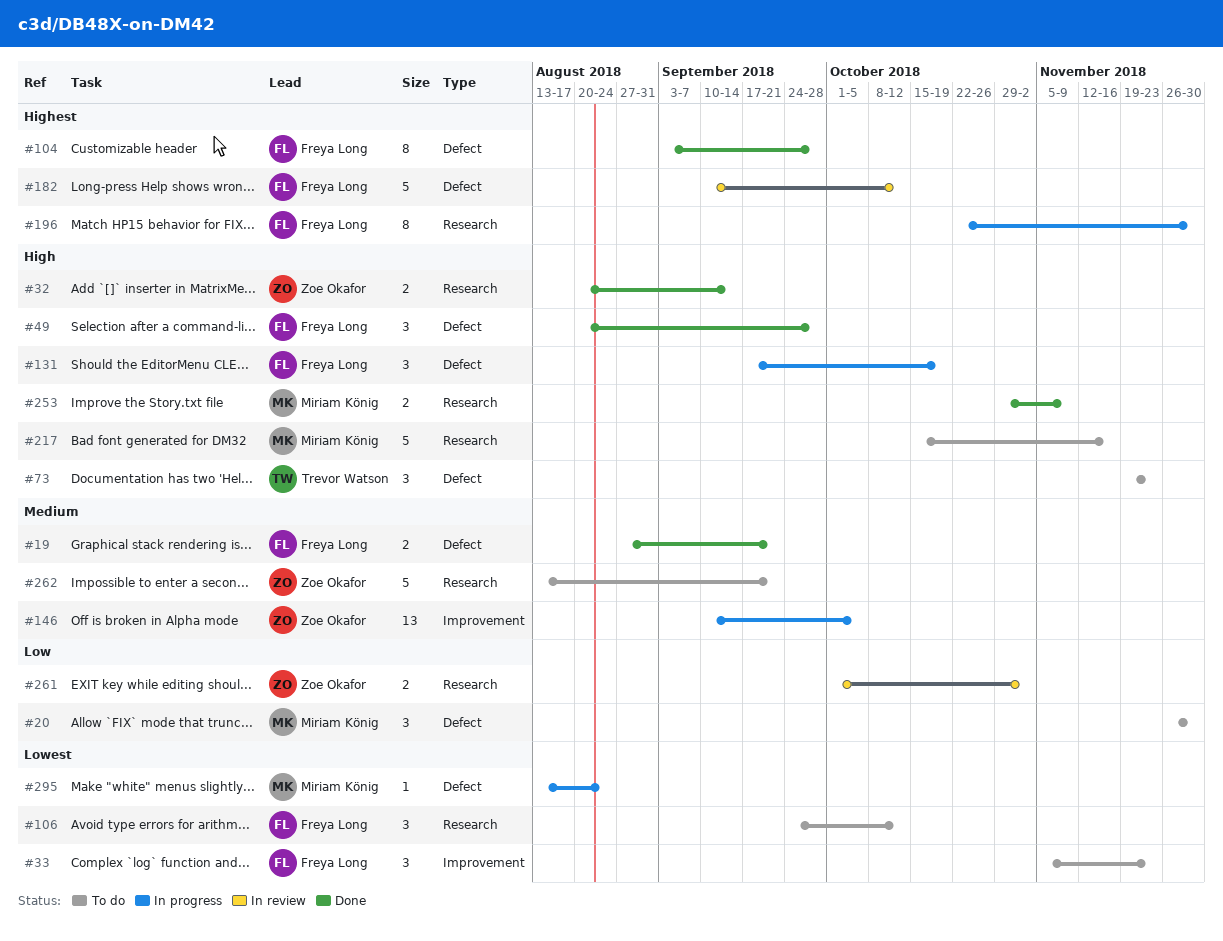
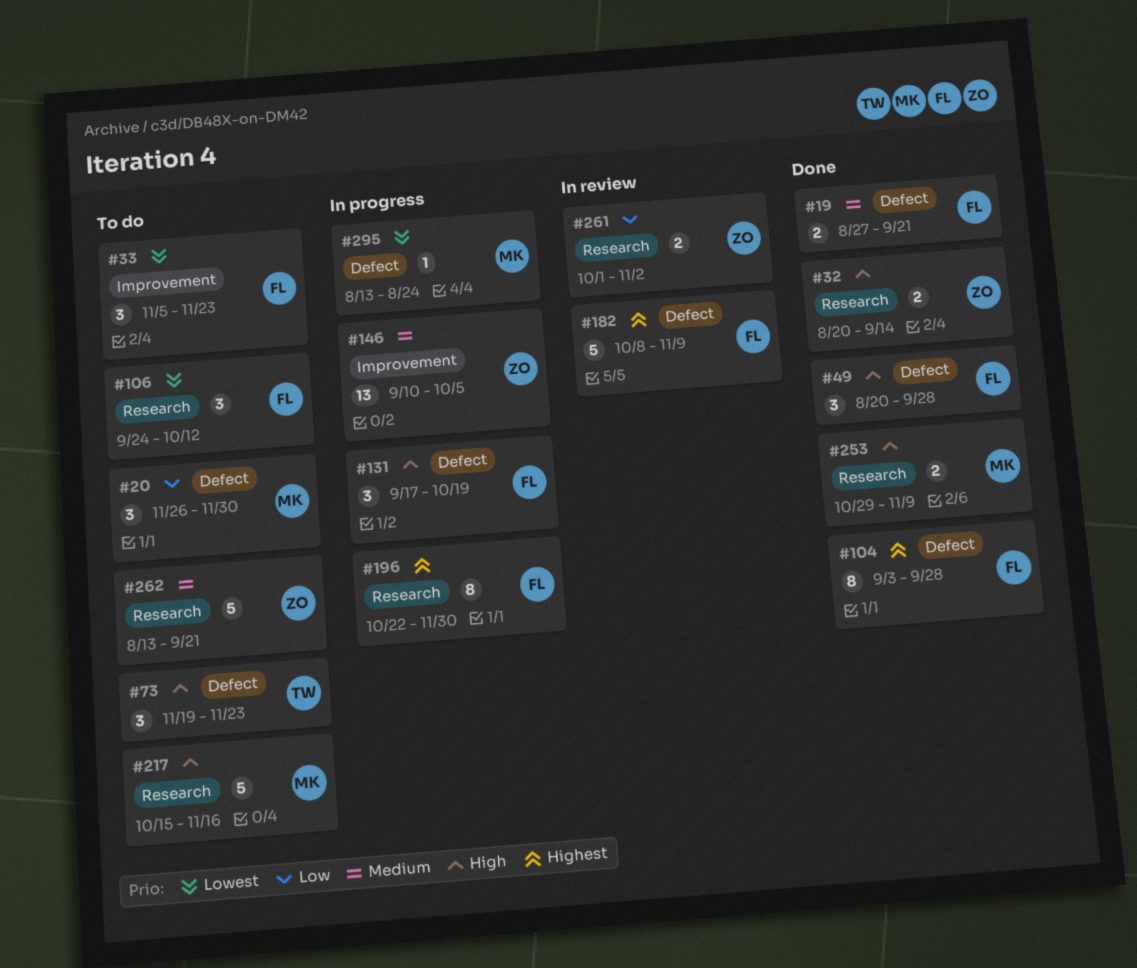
#182, start: Sep 10 -> Oct 8
#182, due: Oct 12 -> Nov 9

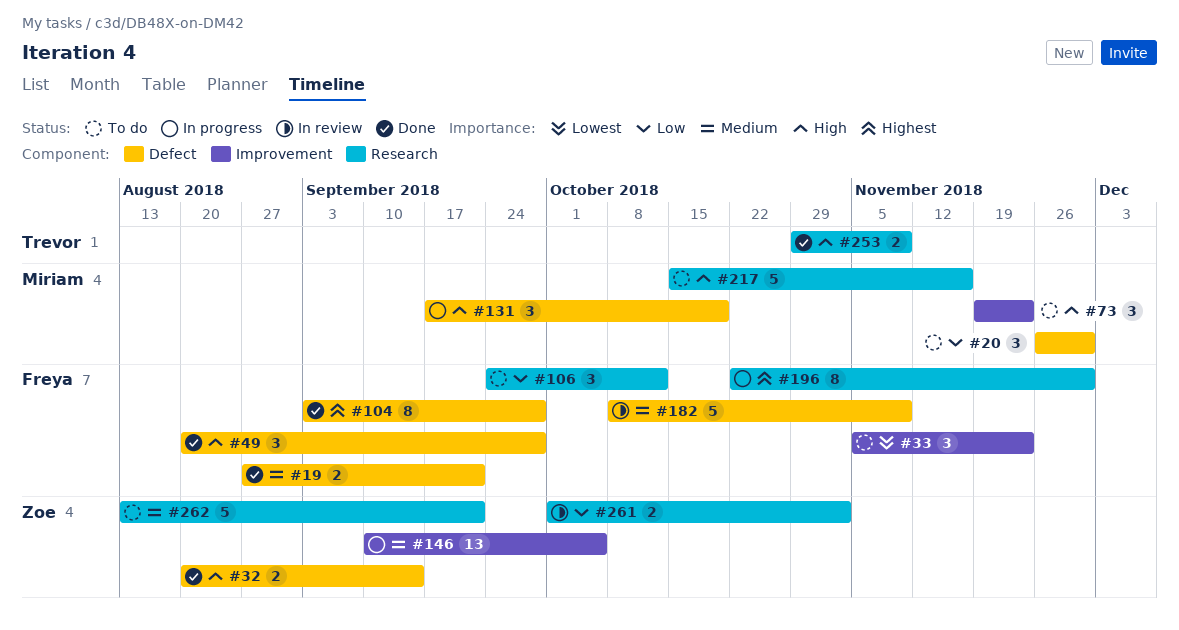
#32, label: Research -> Defect
#73, owner: Trevor -> Miriam
#73, label: Defect -> Improvement
#106, priority: Lowest -> Low
#131, owner: Freya -> Miriam
#182, priority: Highest -> Medium
#253, owner: Miriam -> Trevor
#295: present -> none

